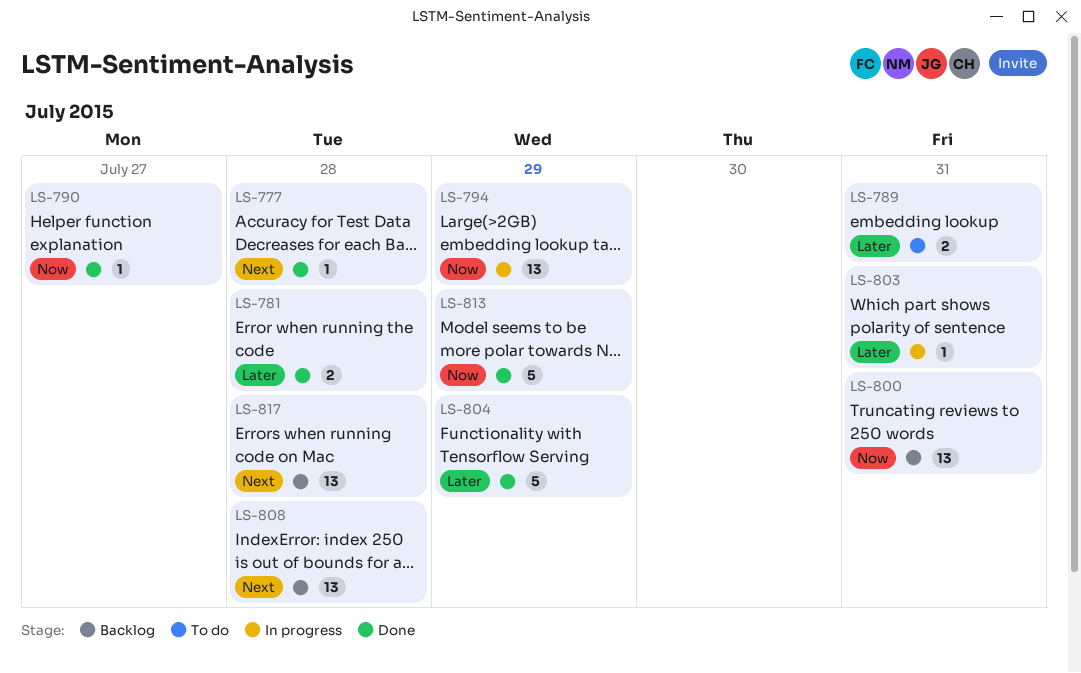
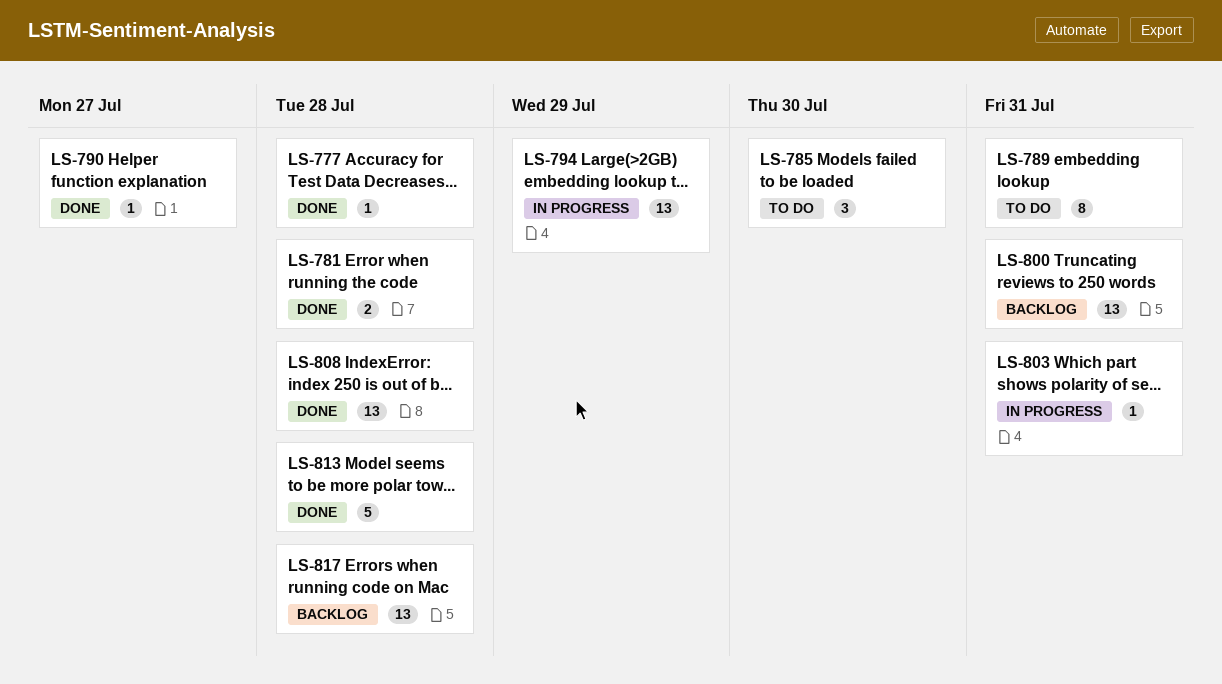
LS-785: none -> present
LS-789, estimate: 2 -> 8
LS-804: present -> none
LS-808, status: Backlog -> Done
LS-813, due: Jul 29 -> Jul 28

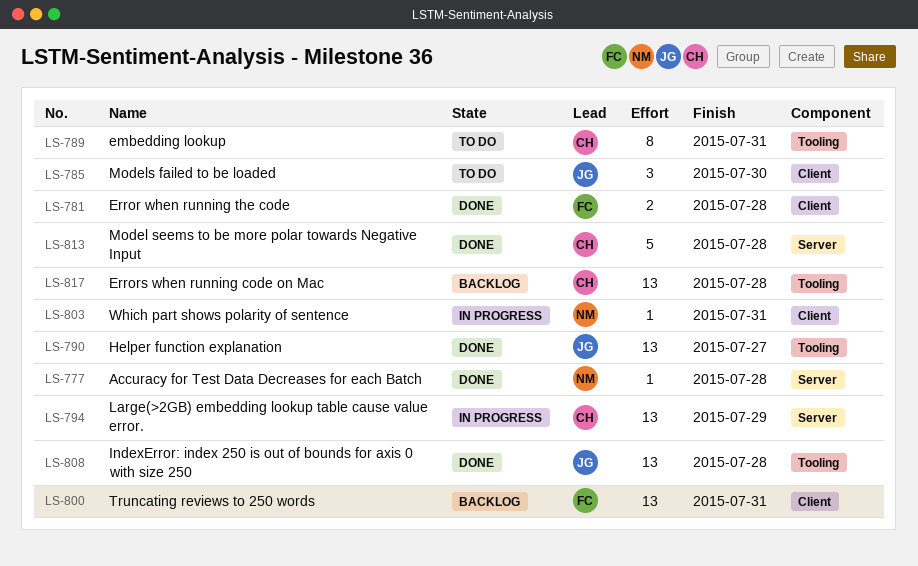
LS-790, estimate: 1 -> 13

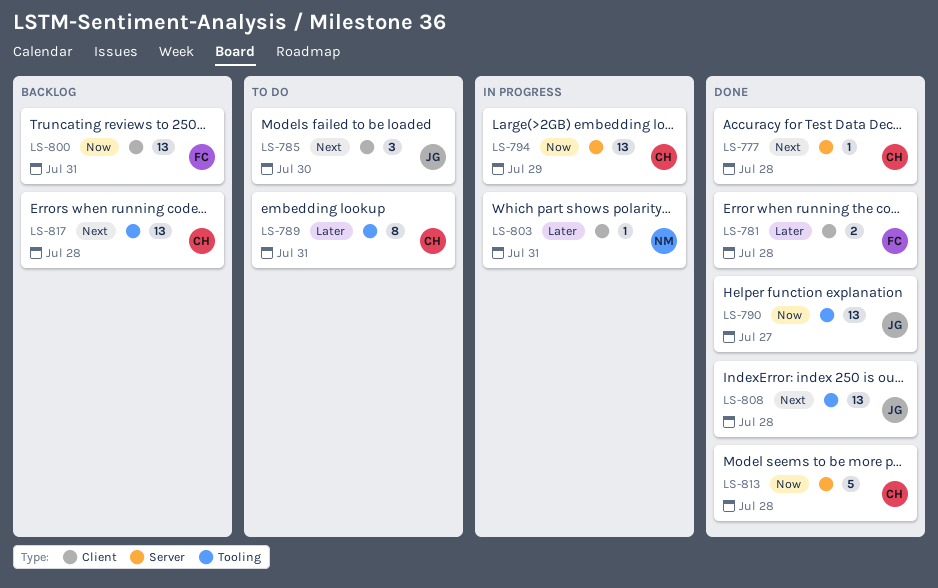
LS-777, owner: NM -> CH

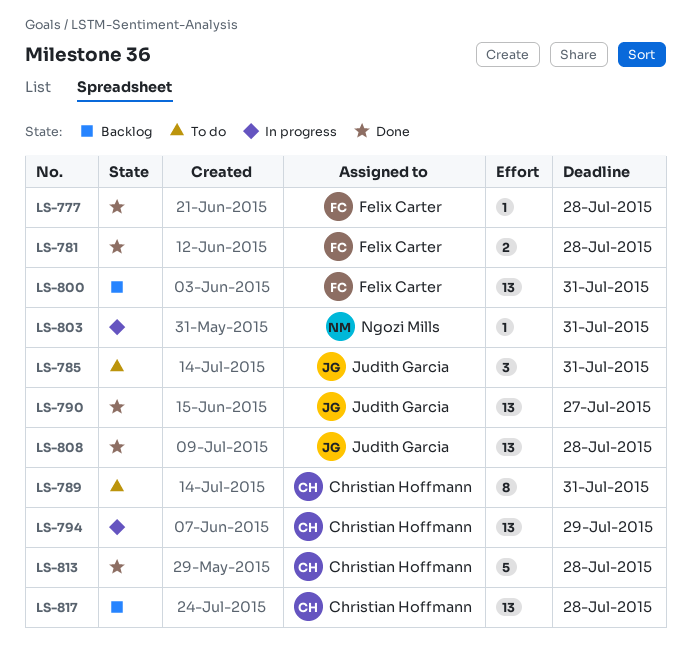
LS-777, owner: Christian Hoffmann -> Felix Carter
LS-785, due: Jul 30 -> Jul 31

